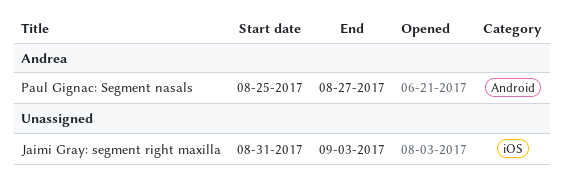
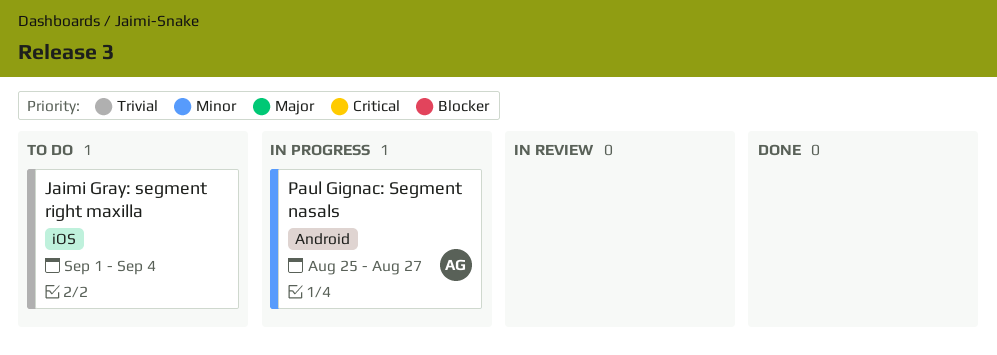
Jaimi Gray: segment right maxilla, start: Aug 31 -> Sep 1
Jaimi Gray: segment right maxilla, due: Sep 3 -> Sep 4

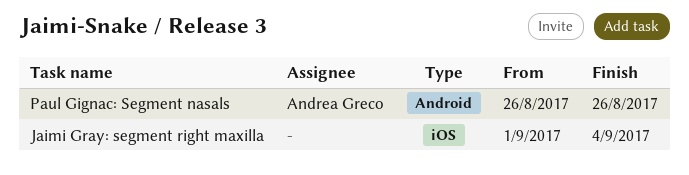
Paul Gignac: Segment nasals, start: Aug 25 -> Aug 26
Paul Gignac: Segment nasals, due: Aug 27 -> Aug 26

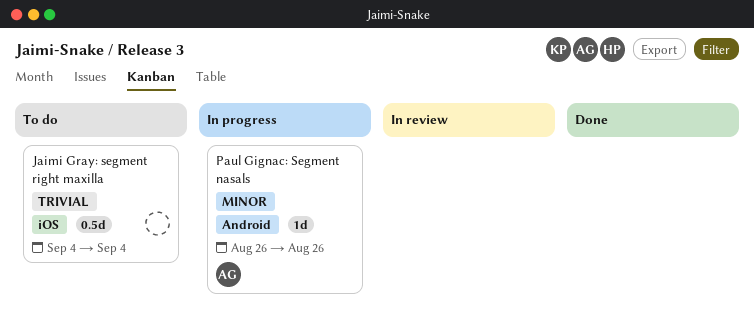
Jaimi Gray: segment right maxilla, start: Sep 1 -> Sep 4

